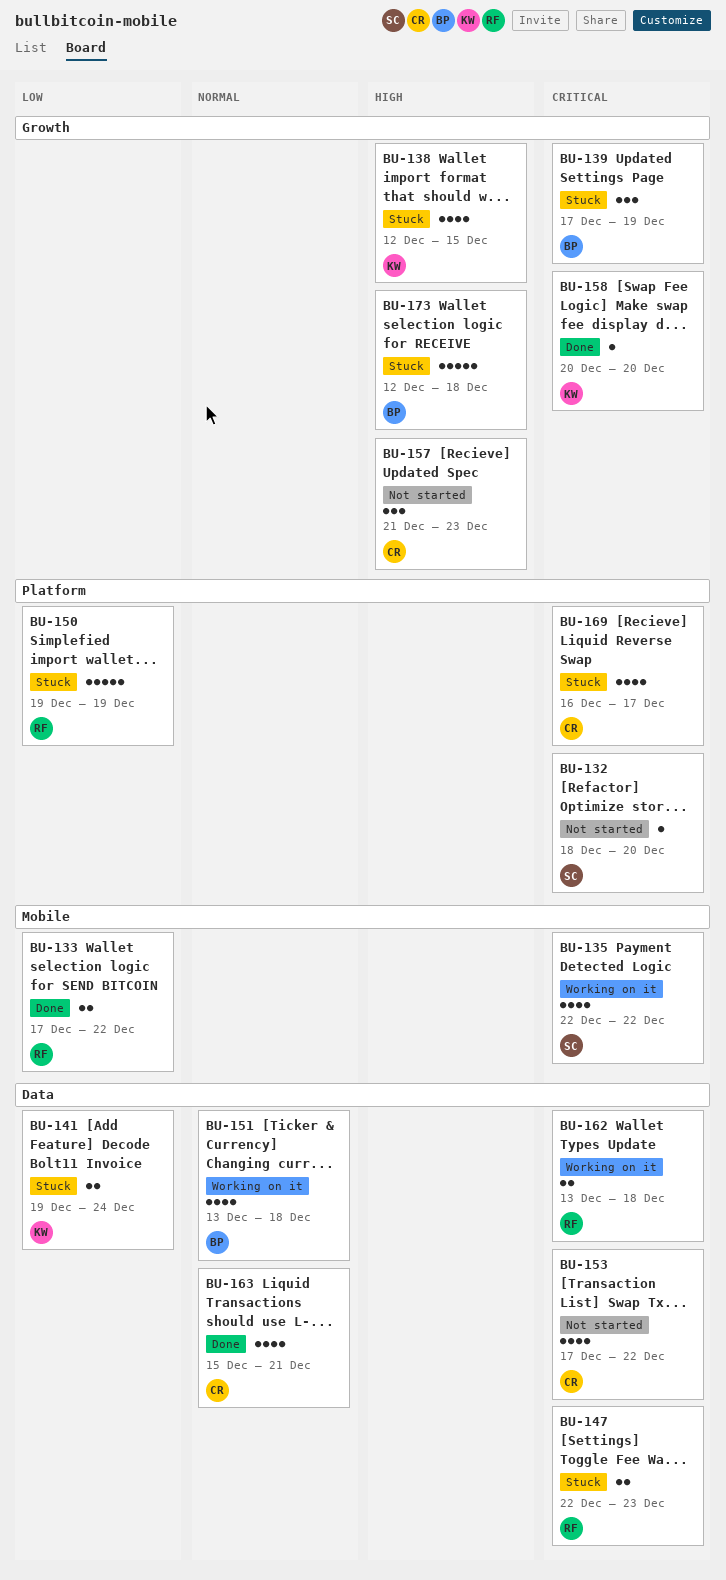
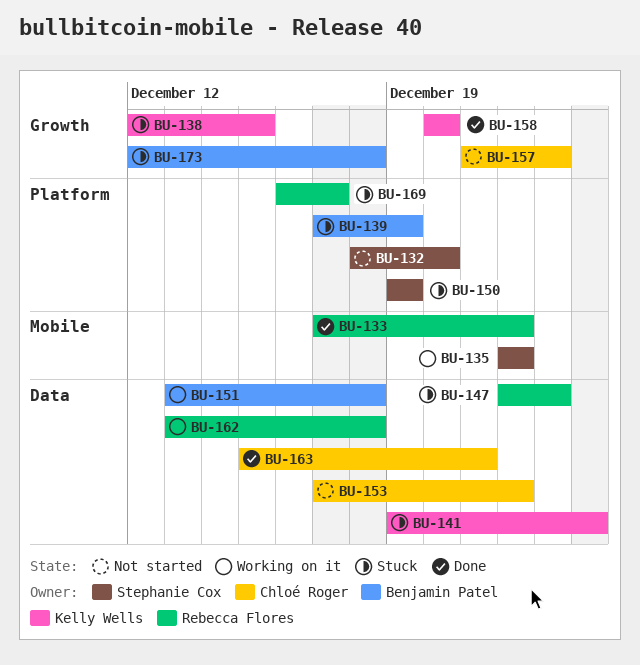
BU-139, label: Growth -> Platform
BU-150, owner: Rebecca Flores -> Stephanie Cox
BU-169, owner: Chloé Roger -> Rebecca Flores

